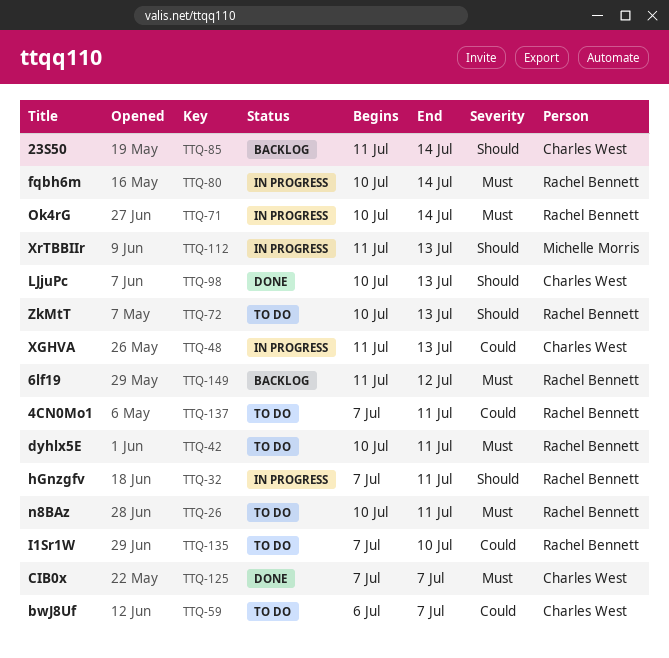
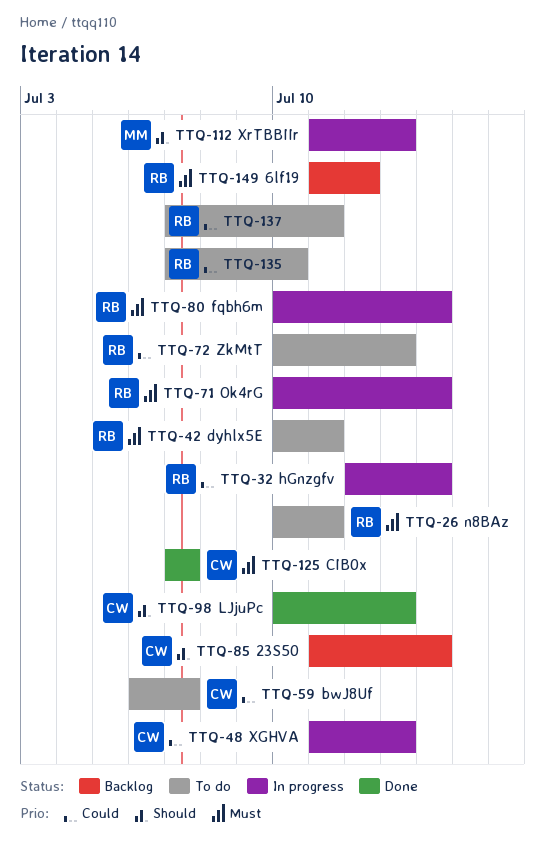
TTQ-32, priority: Should -> Could
TTQ-32, start: Jul 7 -> Jul 12
TTQ-32, due: Jul 11 -> Jul 14
TTQ-72, priority: Should -> Could

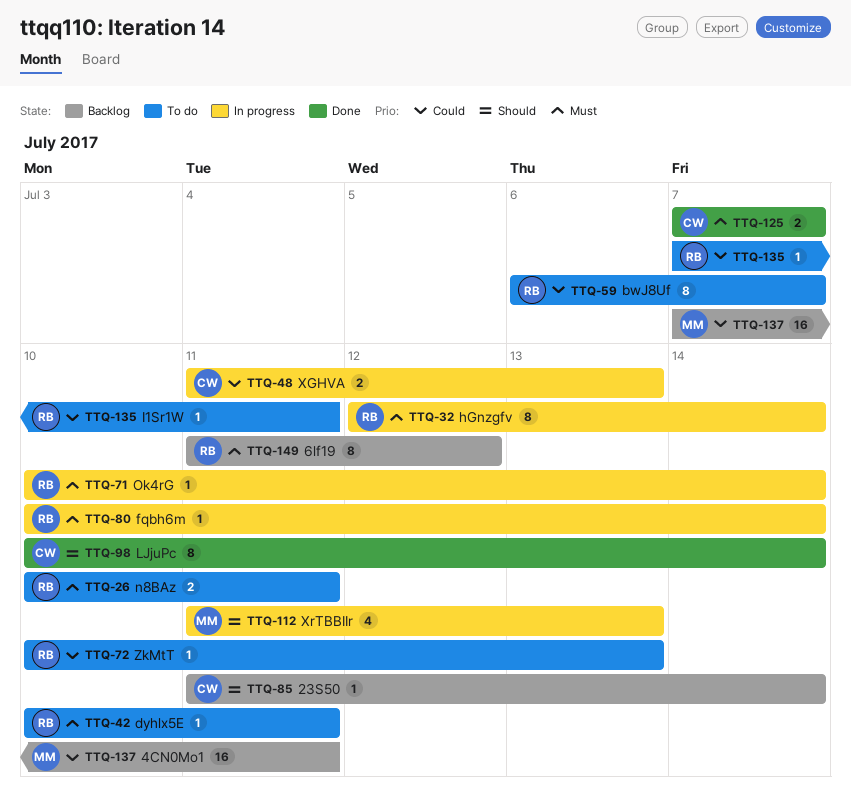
TTQ-32, priority: Could -> Must
TTQ-59, owner: CW -> RB
TTQ-98, due: Jul 13 -> Jul 14
TTQ-135, due: Jul 10 -> Jul 11
TTQ-137, status: To do -> Backlog
TTQ-137, owner: RB -> MM

